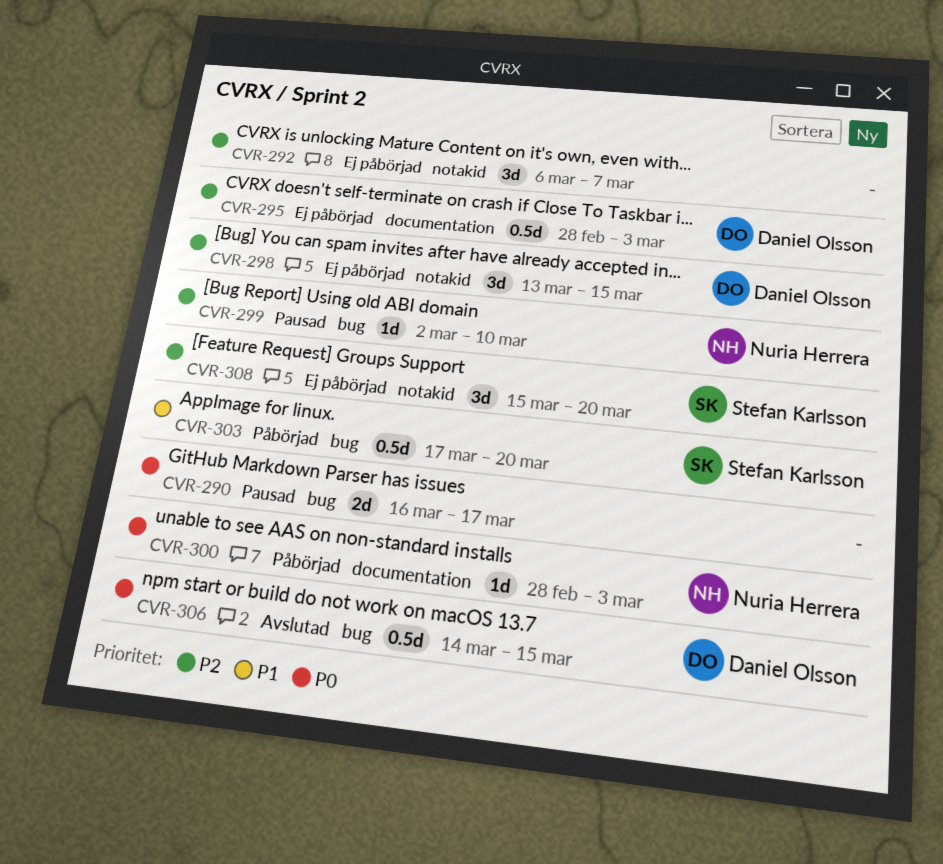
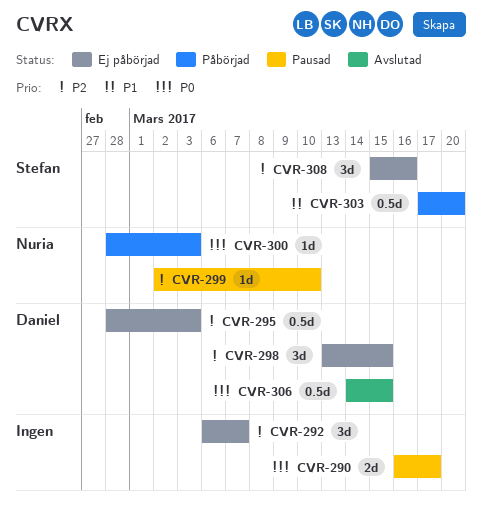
CVR-308, due: Mar 20 -> Mar 16

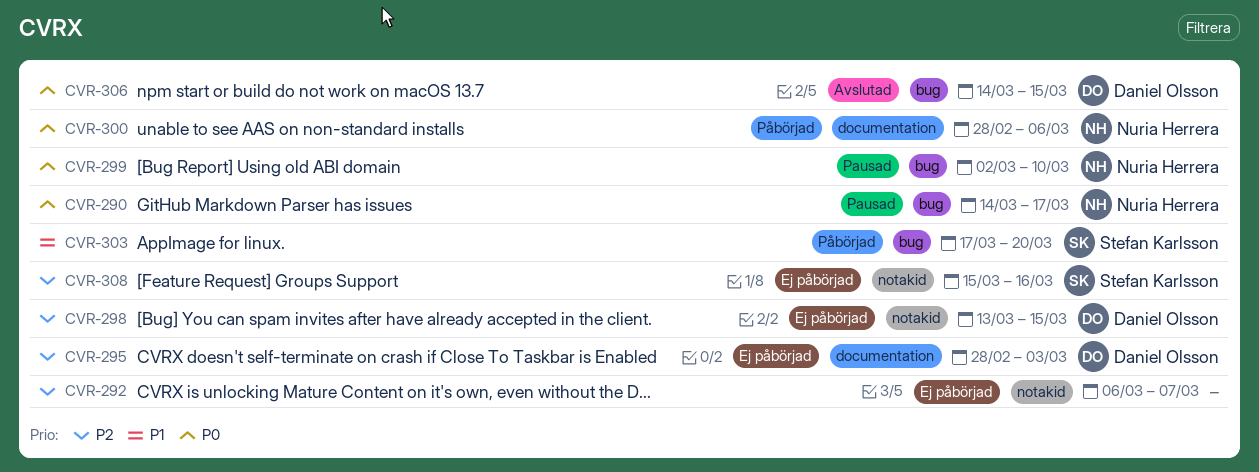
CVR-290, owner: none -> Nuria Herrera
CVR-290, start: Mar 16 -> Mar 14
CVR-299, priority: P2 -> P0
CVR-300, due: Mar 3 -> Mar 6

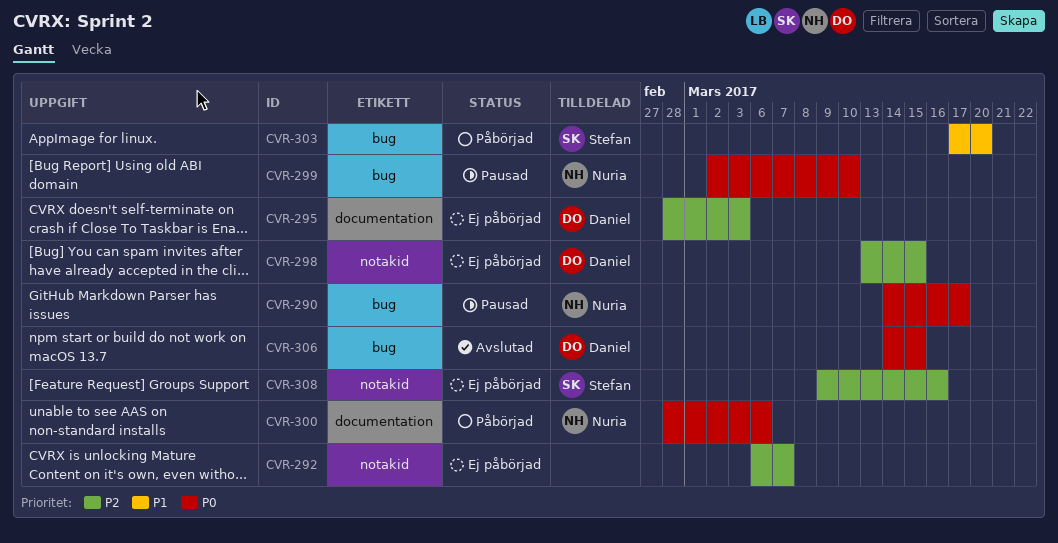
CVR-308, start: Mar 15 -> Mar 9

